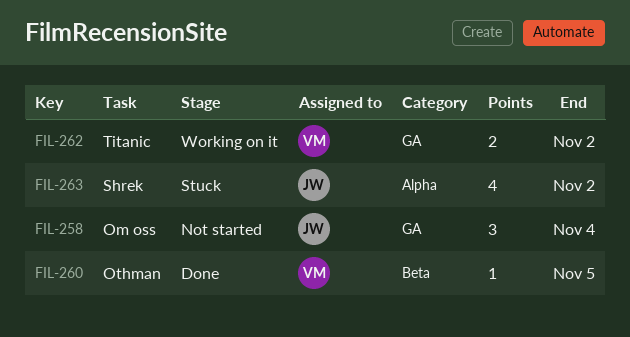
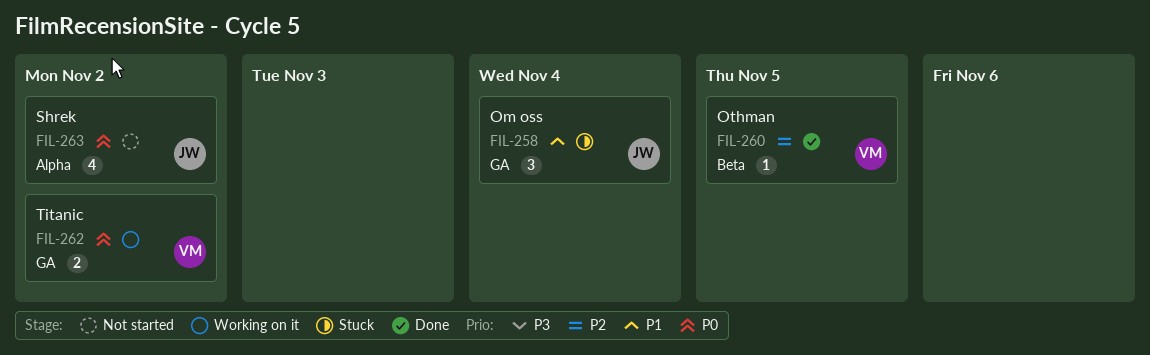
FIL-258, status: Not started -> Stuck
FIL-263, status: Stuck -> Not started

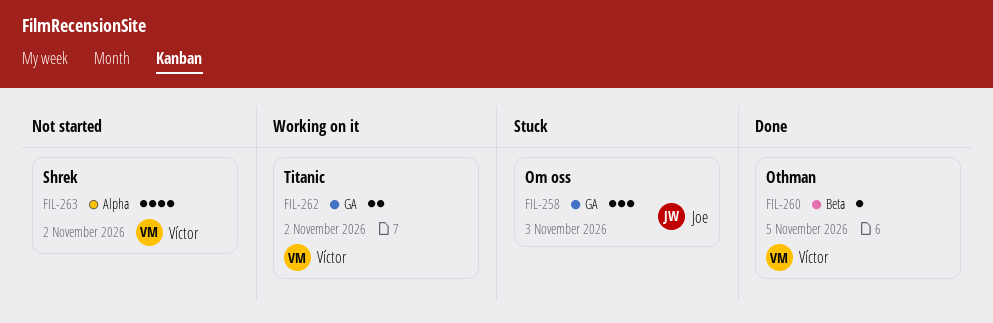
FIL-258, due: Nov 4 -> Nov 3
FIL-263, owner: Joe -> Víctor

